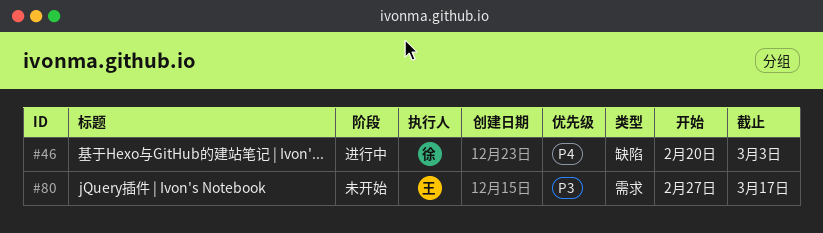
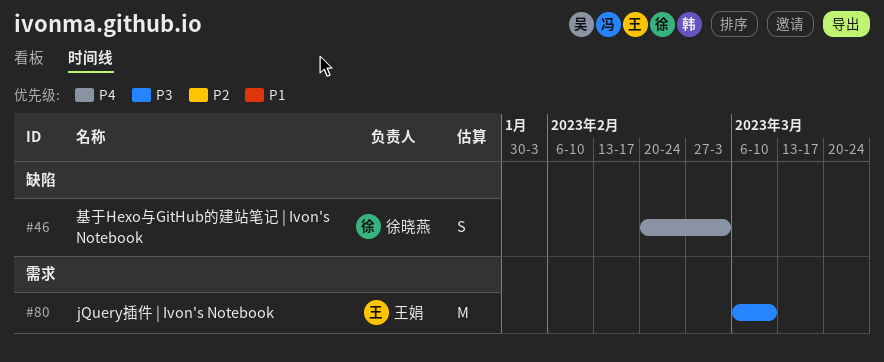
#80, start: Feb 27 -> Mar 6
#80, due: Mar 17 -> Mar 10

